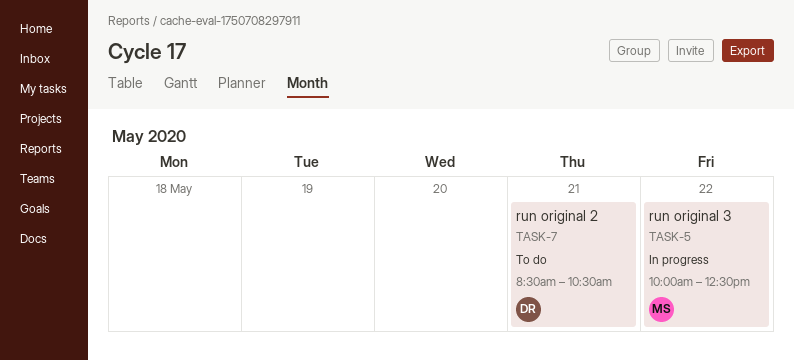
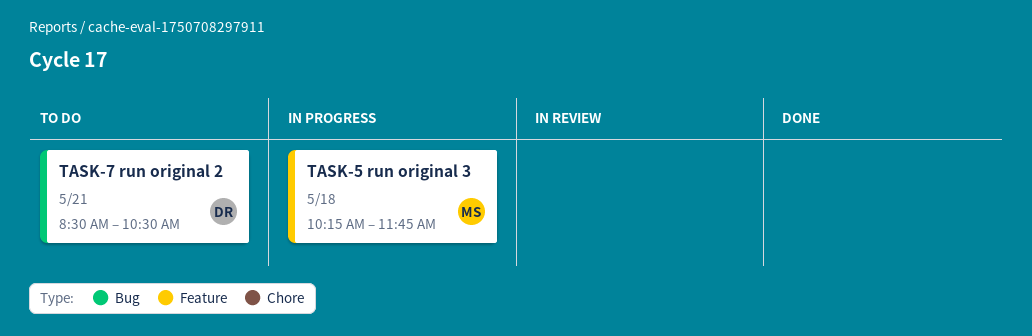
TASK-5, day: May 22 -> May 18
TASK-5, begins: 10:00 -> 10:15
TASK-5, ends: 12:30 -> 11:45

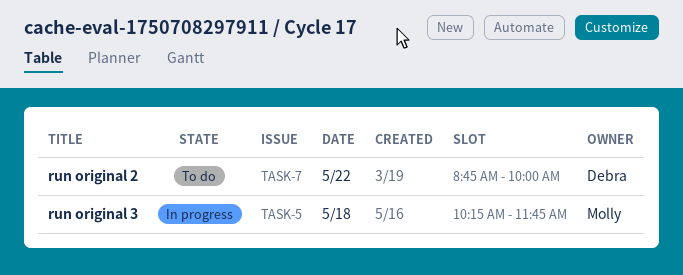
TASK-7, day: May 21 -> May 22
TASK-7, begins: 08:30 -> 08:45
TASK-7, ends: 10:30 -> 10:00

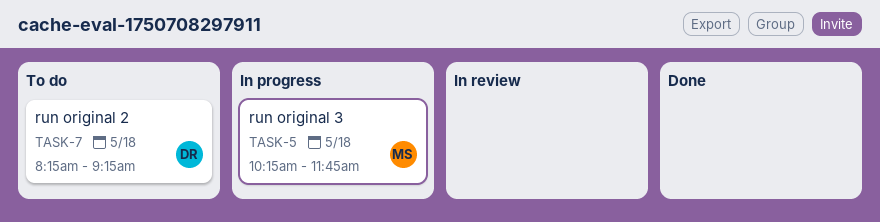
TASK-7, day: May 22 -> May 18
TASK-7, begins: 08:45 -> 08:15
TASK-7, ends: 10:00 -> 09:15

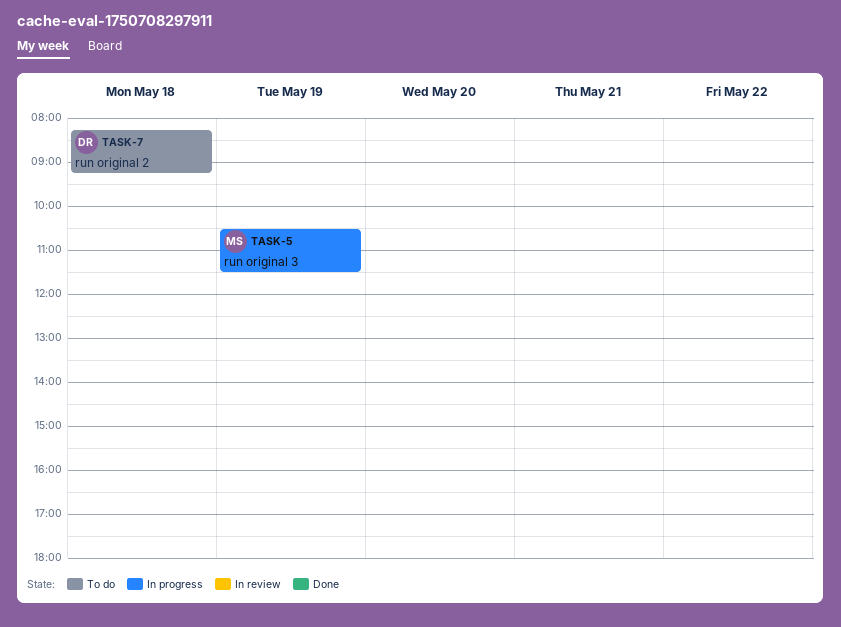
TASK-5, day: May 18 -> May 19
TASK-5, begins: 10:15 -> 10:30
TASK-5, ends: 11:45 -> 11:30

